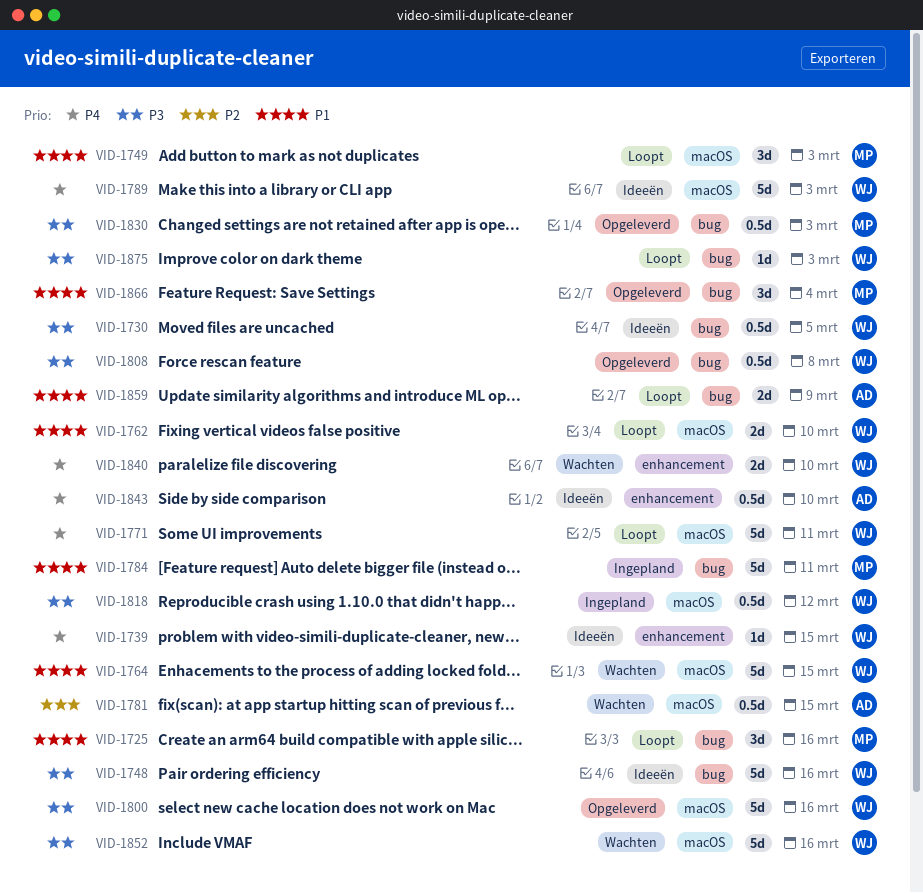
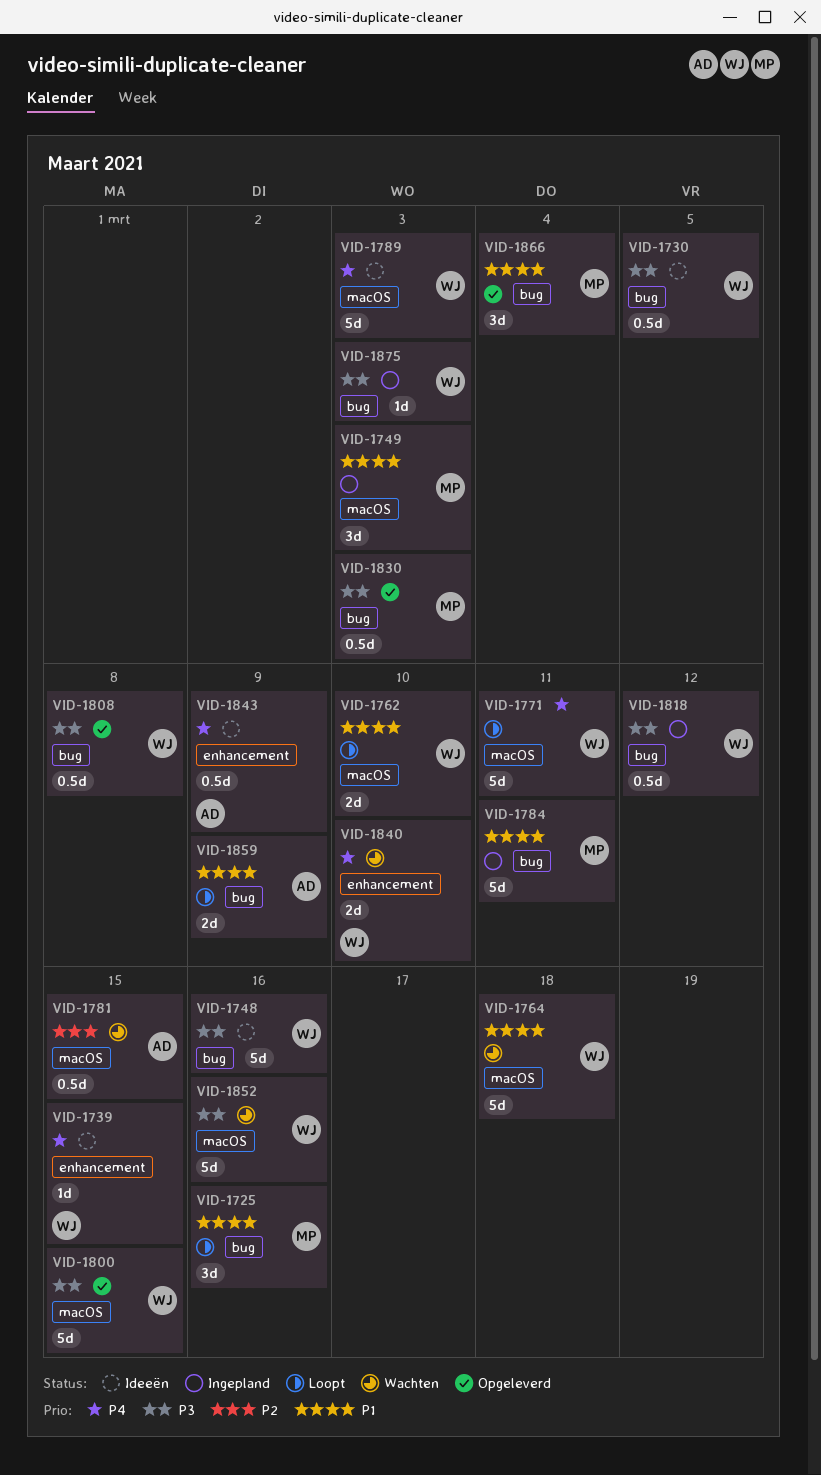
VID-1749, status: Loopt -> Ingepland
VID-1764, due: Mar 15 -> Mar 18
VID-1800, due: Mar 16 -> Mar 15
VID-1818, label: macOS -> bug
VID-1843, due: Mar 10 -> Mar 9
VID-1875, status: Loopt -> Ingepland

